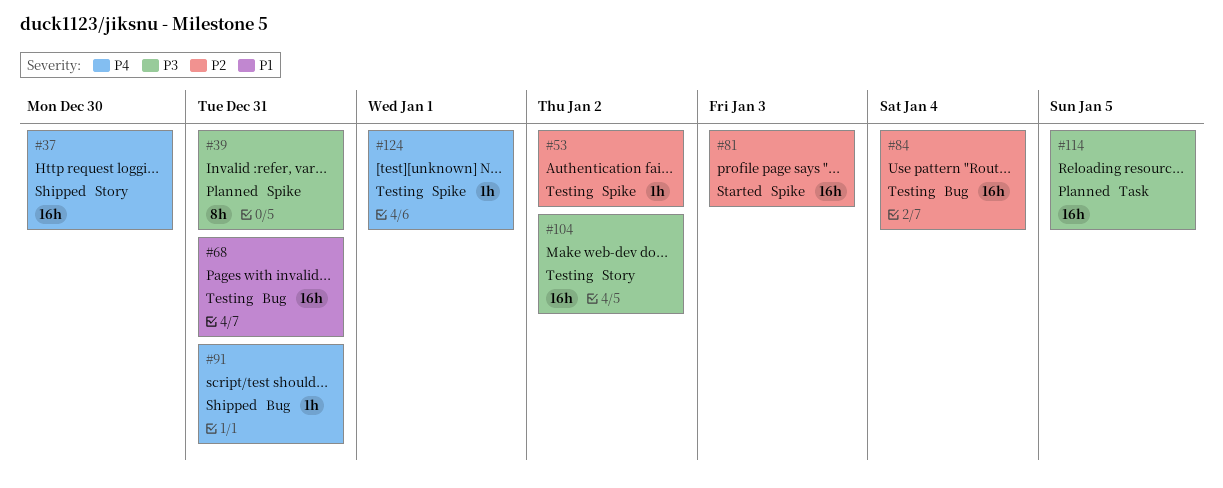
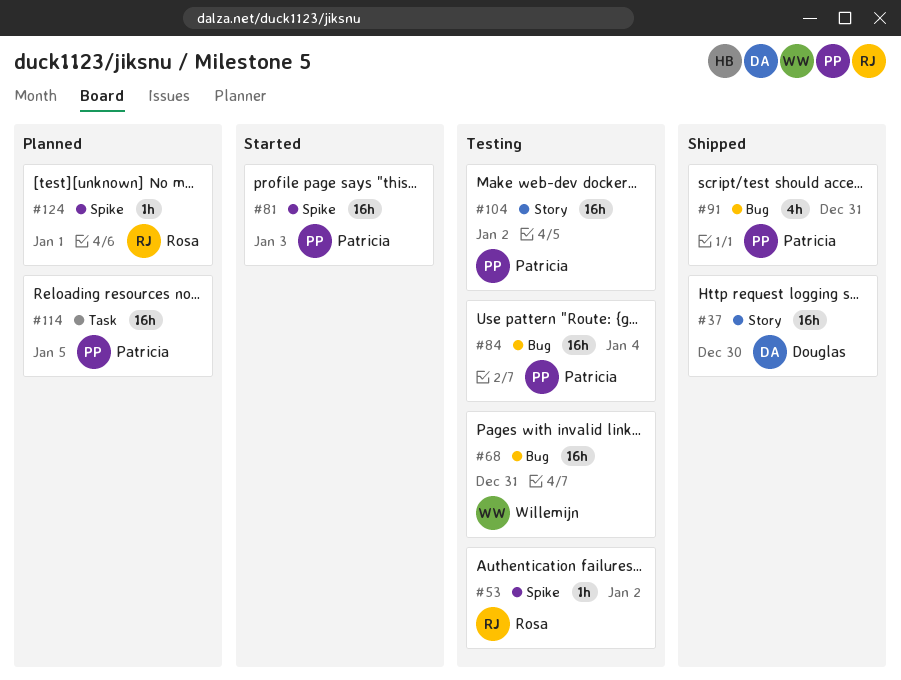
#39: present -> none
#91, estimate: 1h -> 4h
#124, status: Testing -> Planned

